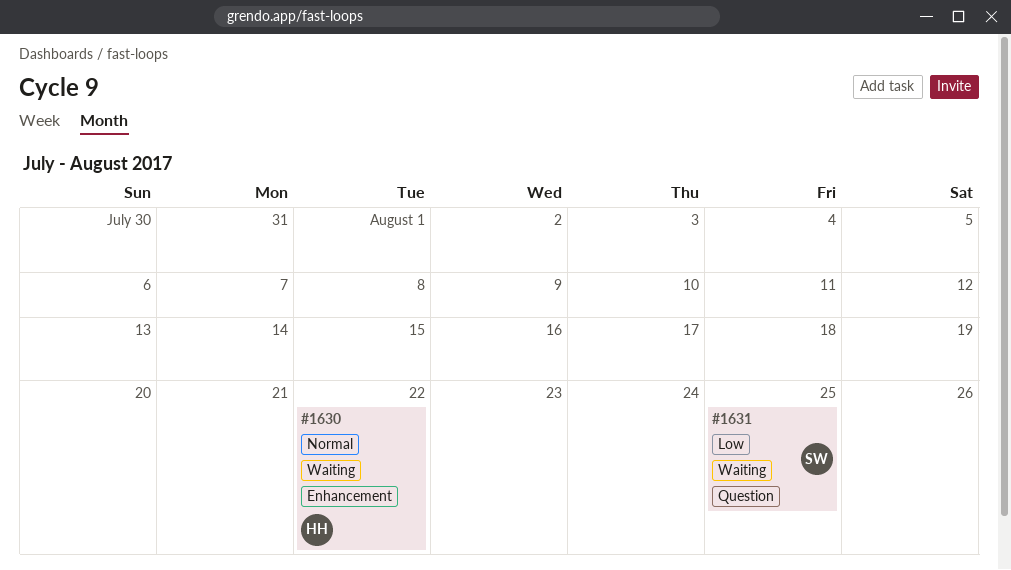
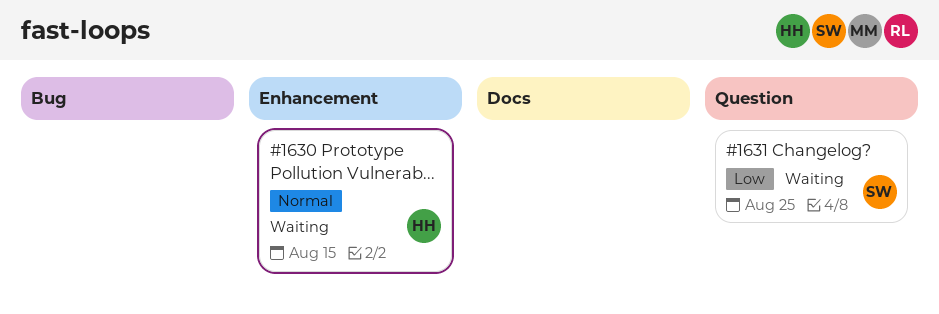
#1630, due: Aug 22 -> Aug 15

